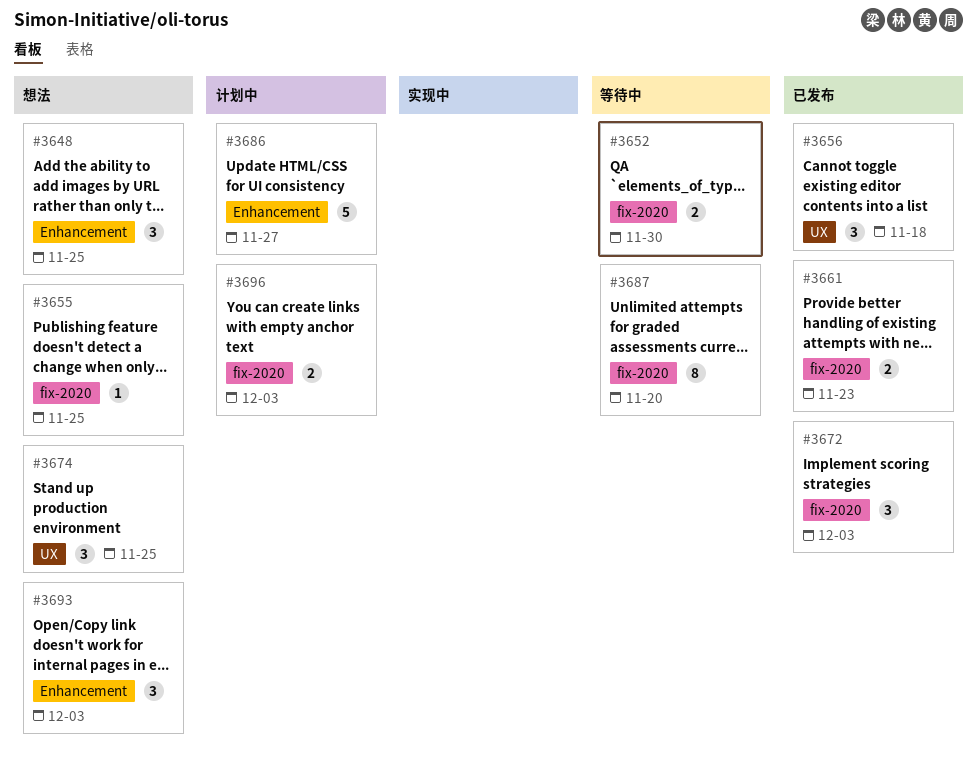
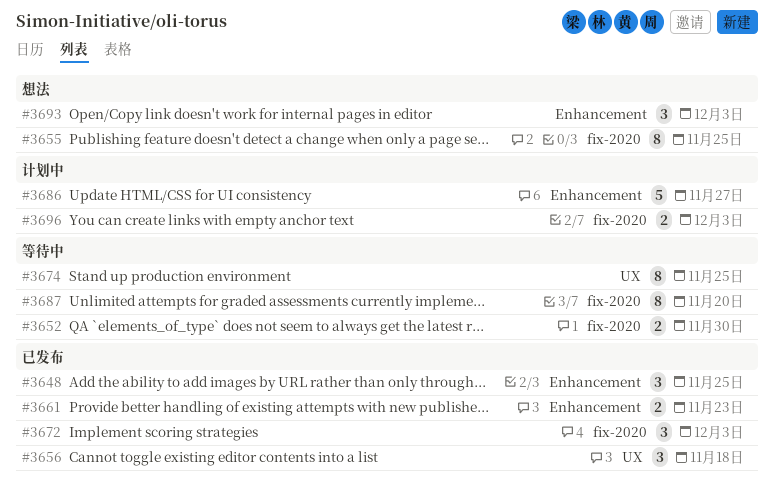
#3648, status: 想法 -> 已发布
#3655, estimate: 1 -> 8
#3661, label: fix-2020 -> Enhancement
#3674, status: 想法 -> 等待中
#3674, estimate: 3 -> 8

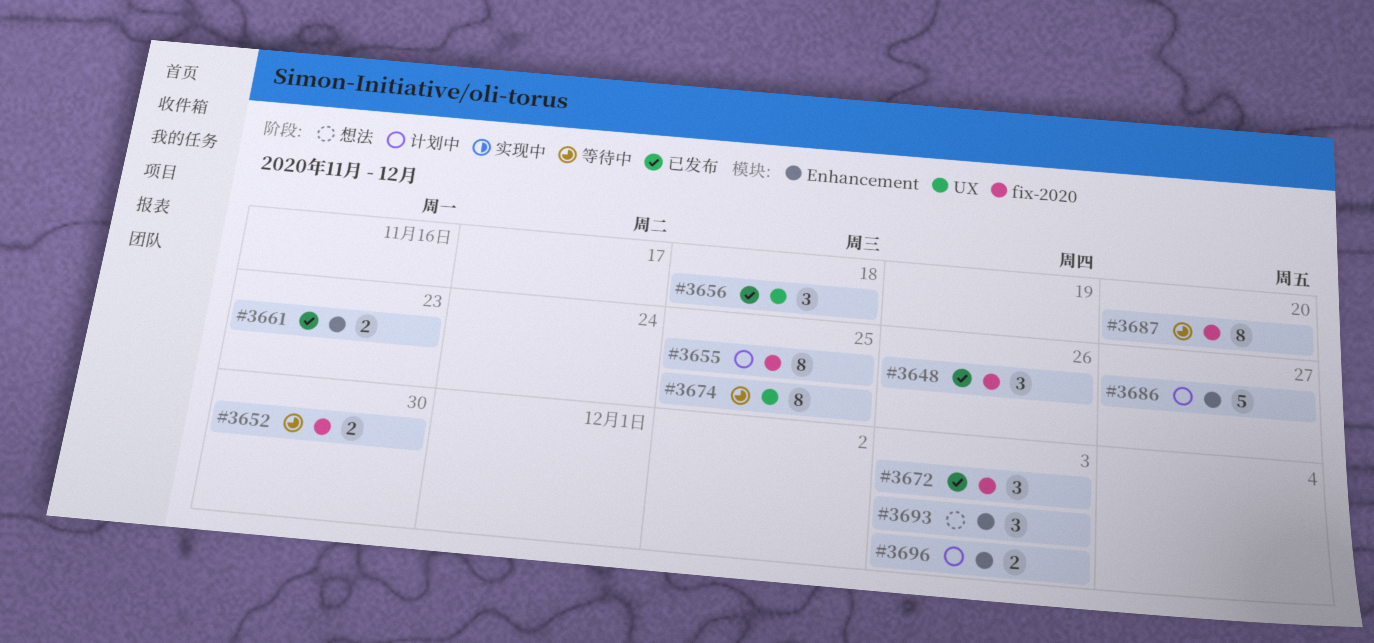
#3648, label: Enhancement -> fix-2020
#3648, due: Nov 25 -> Nov 26
#3655, status: 想法 -> 计划中
#3696, label: fix-2020 -> Enhancement

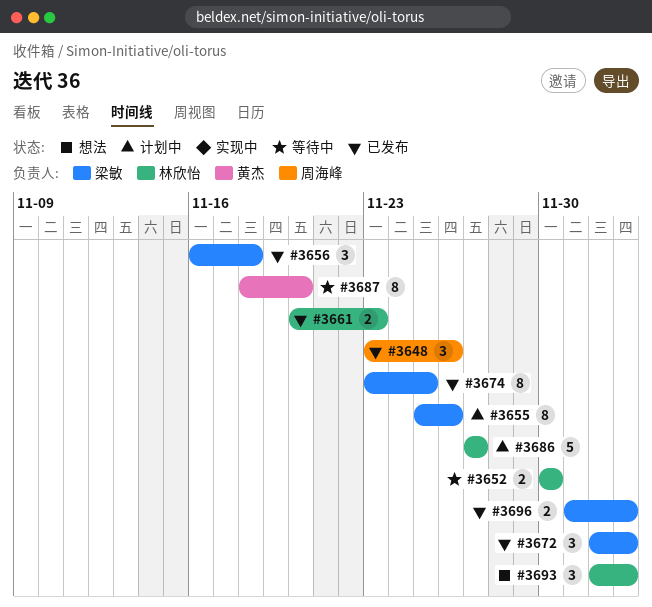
#3655, due: Nov 25 -> Nov 26
#3674, status: 等待中 -> 已发布
#3696, status: 计划中 -> 已发布

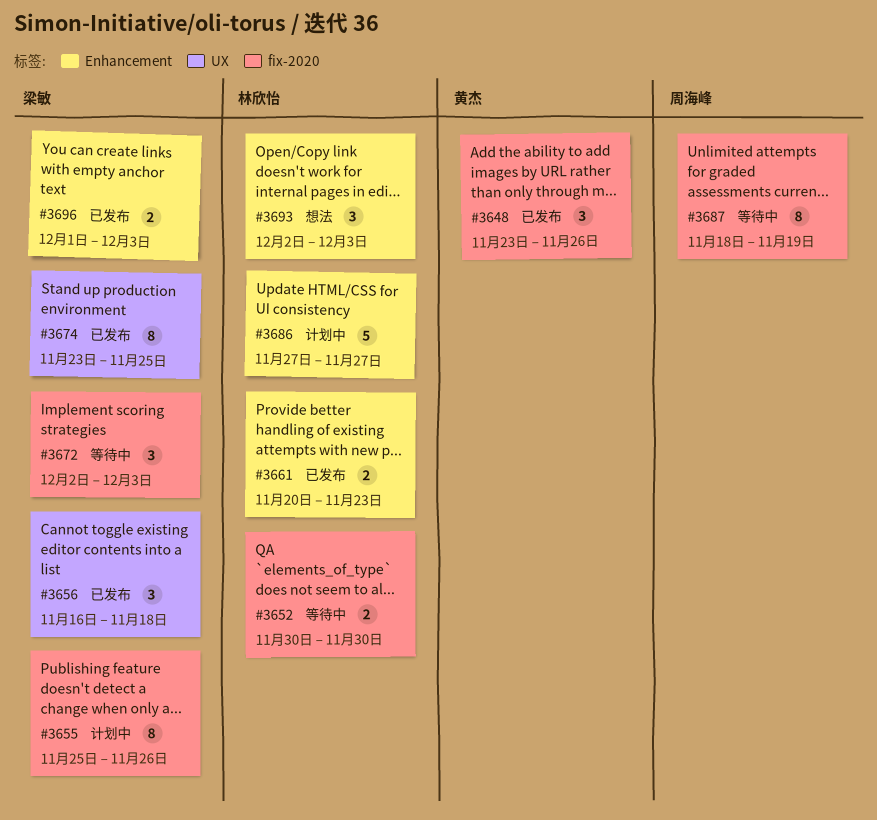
#3648, owner: 周海峰 -> 黄杰
#3672, status: 已发布 -> 等待中
#3687, owner: 黄杰 -> 周海峰
#3687, due: Nov 20 -> Nov 19

